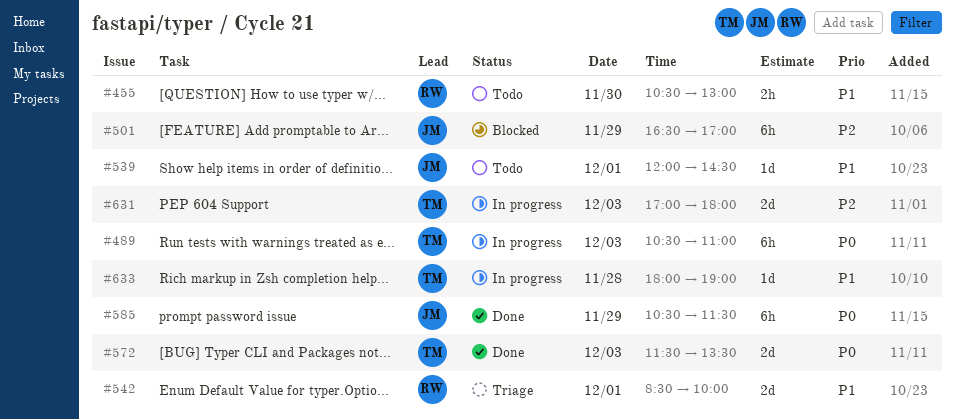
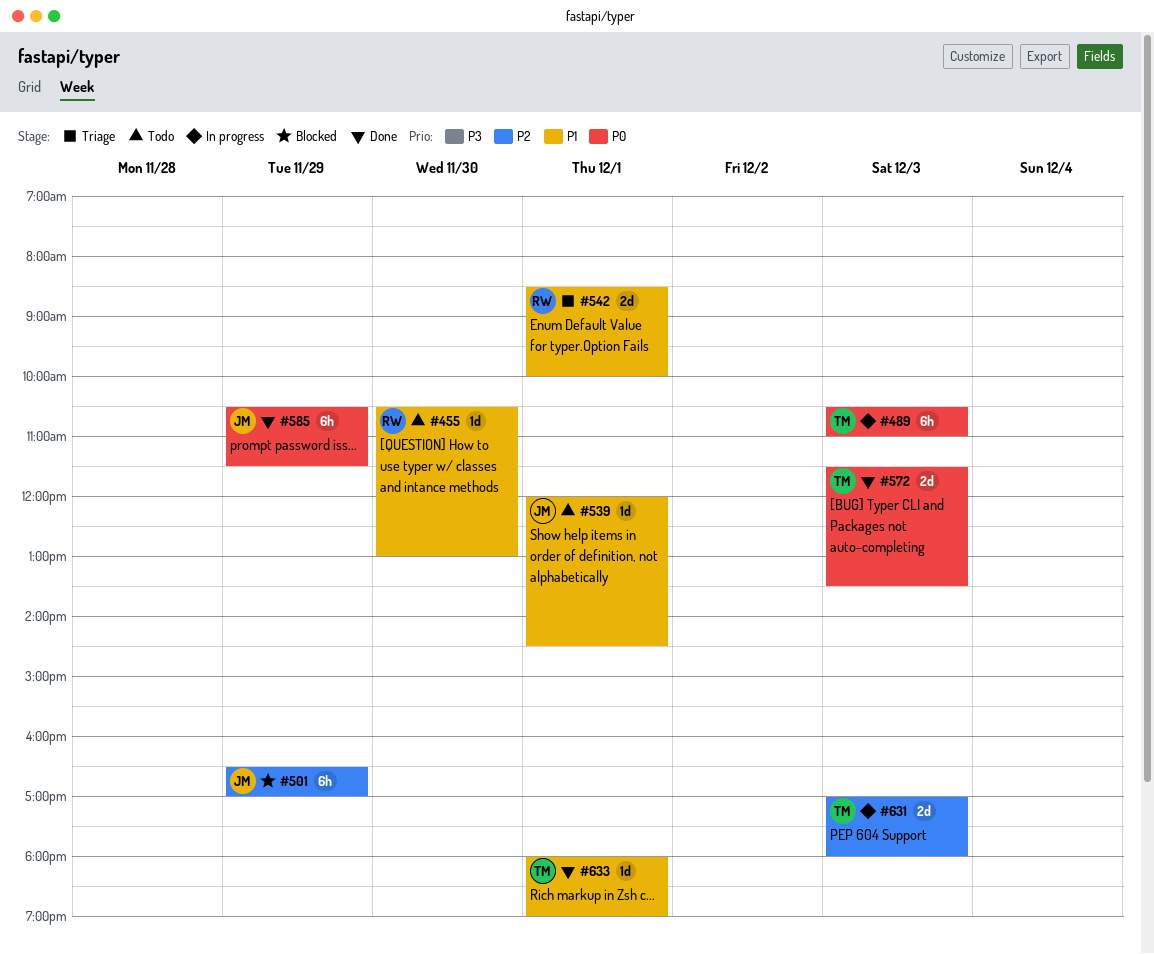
#455, estimate: 2h -> 1d
#633, status: In progress -> Done
#633, day: Nov 28 -> Dec 1

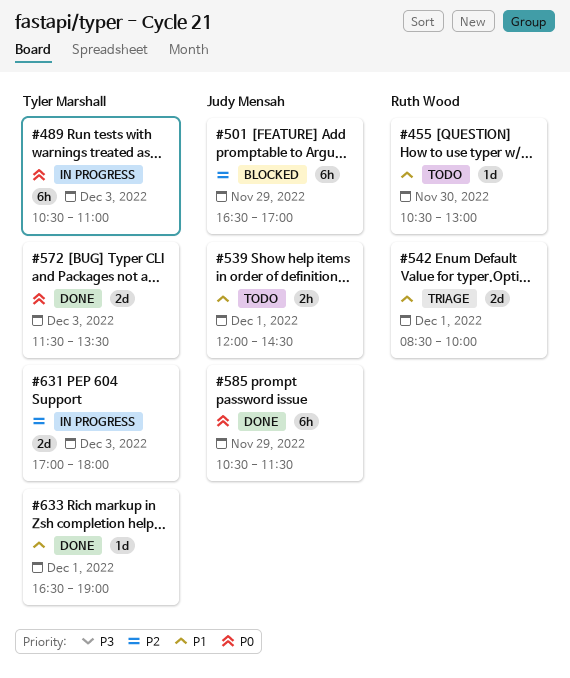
#539, estimate: 1d -> 2h
#633, begins: 18:00 -> 16:30

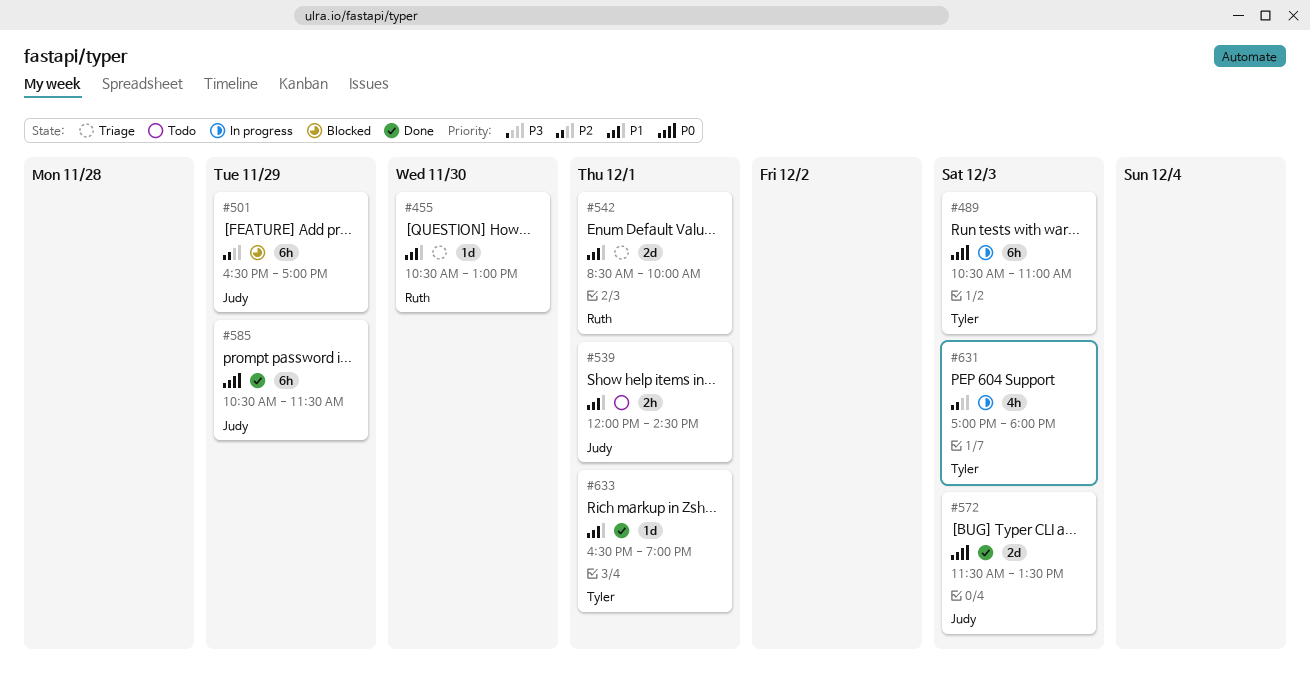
#455, status: Todo -> Triage
#572, owner: Tyler Marshall -> Judy Mensah
#631, estimate: 2d -> 4h

